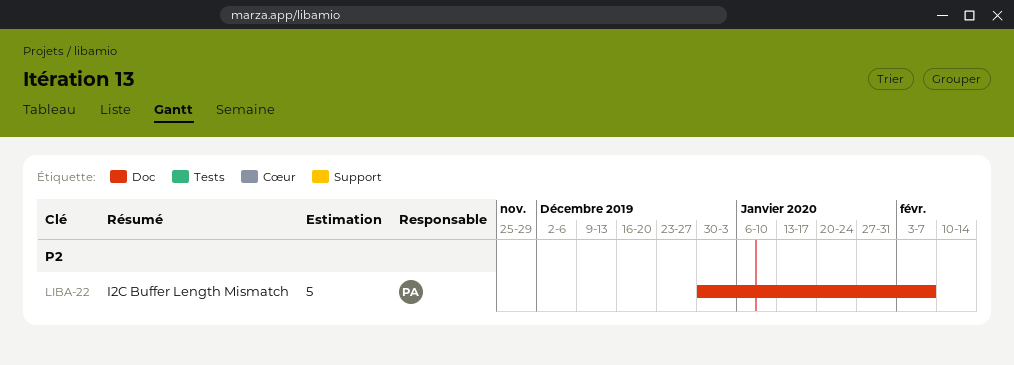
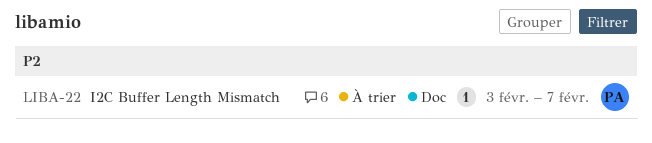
LIBA-22, estimate: 5 -> 1
LIBA-22, start: Dec 30 -> Feb 3

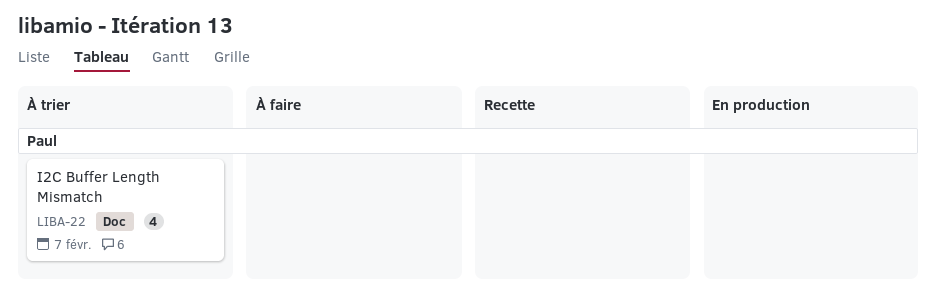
LIBA-22, estimate: 1 -> 4

